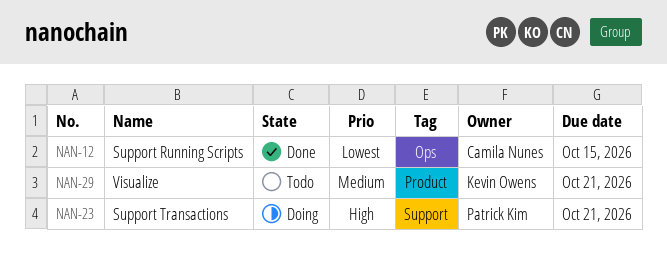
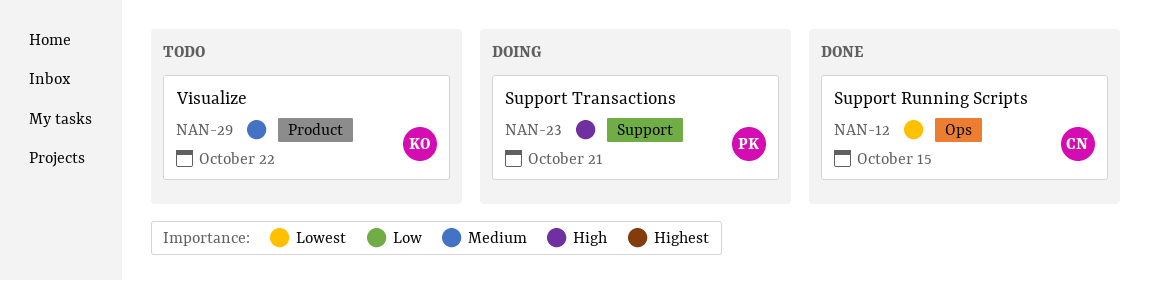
NAN-29, due: Oct 21 -> Oct 22

